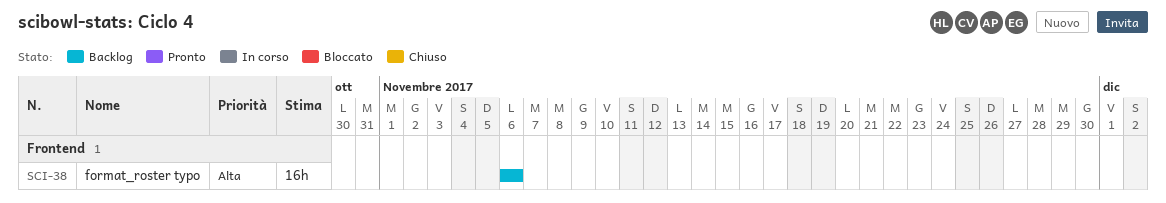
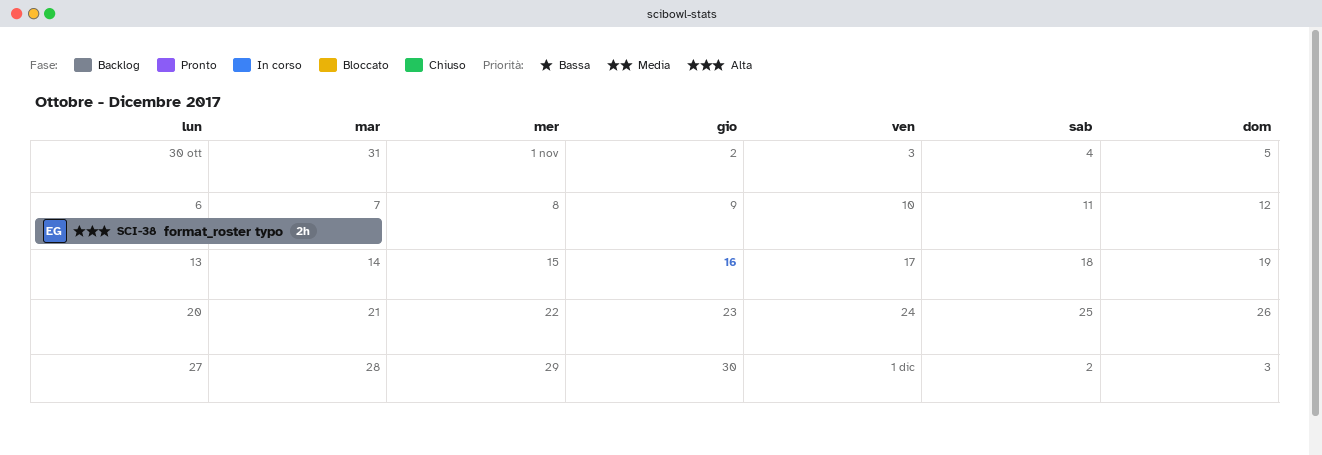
SCI-38, estimate: 16h -> 2h
SCI-38, due: Nov 6 -> Nov 7

